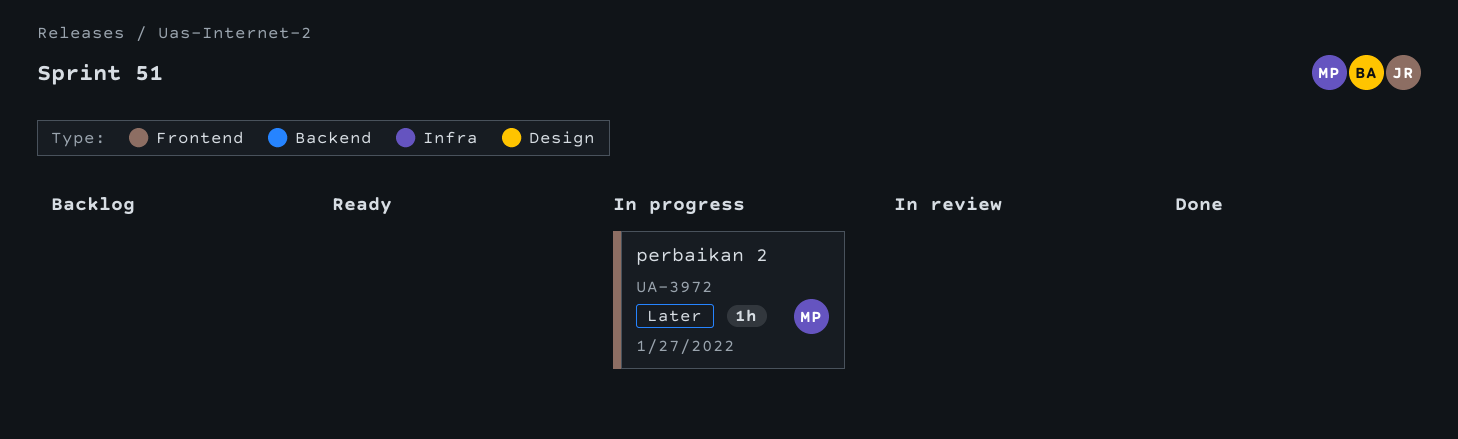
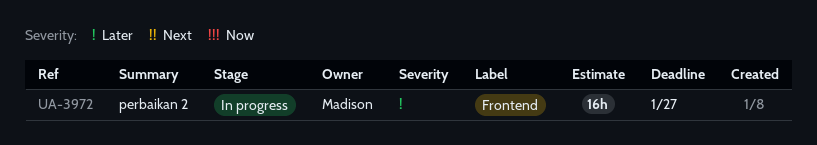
UA-3972, estimate: 1h -> 16h

